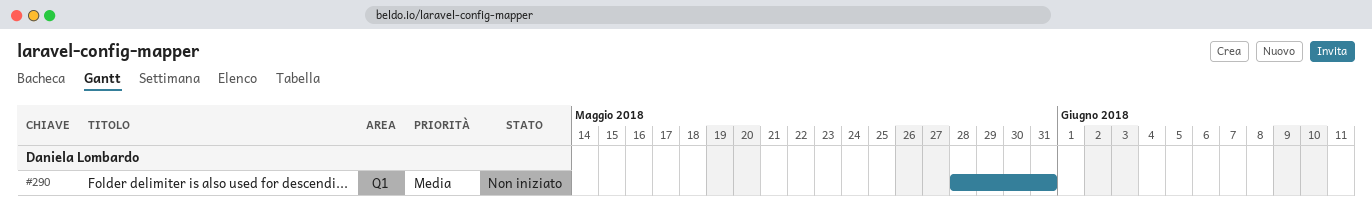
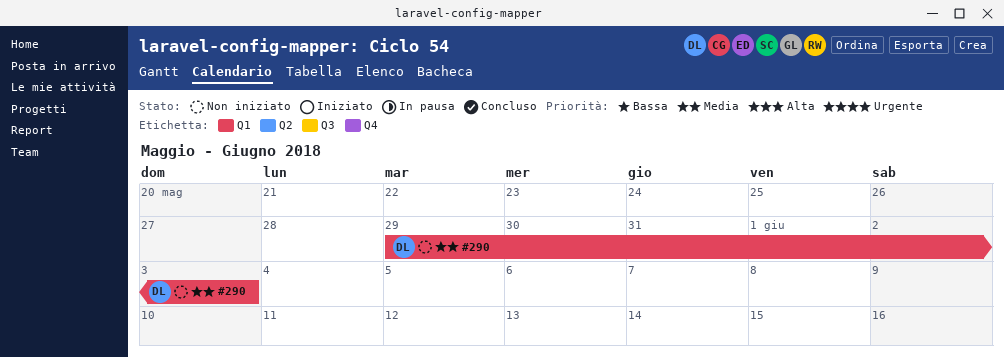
#290, start: May 28 -> May 29
#290, due: May 31 -> Jun 3

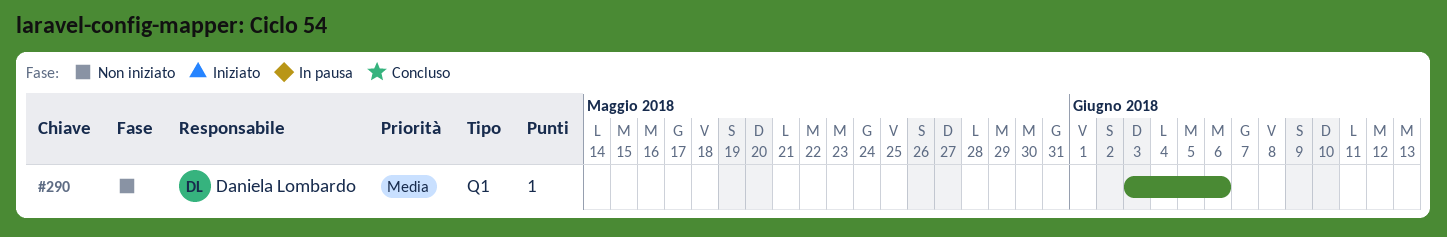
#290, start: May 29 -> Jun 3
#290, due: Jun 3 -> Jun 6

